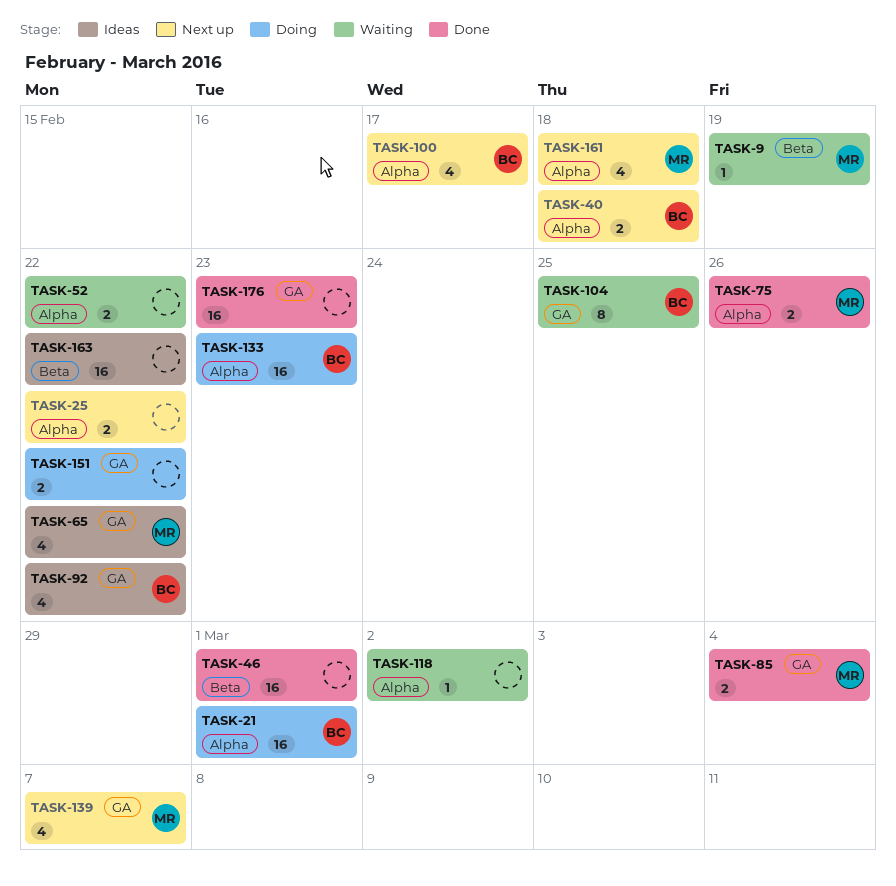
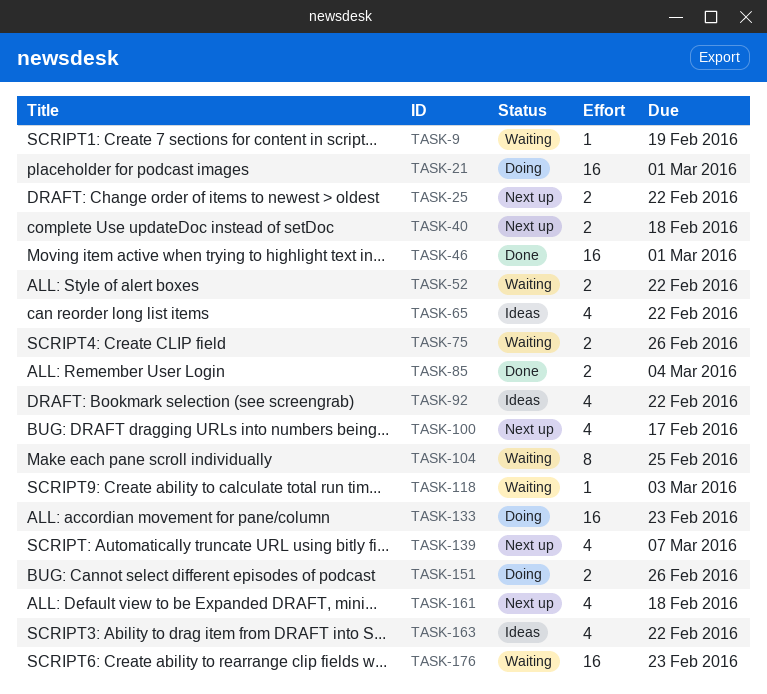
TASK-75, status: Done -> Waiting
TASK-118, due: Mar 2 -> Mar 3
TASK-151, due: Feb 22 -> Feb 26
TASK-163, estimate: 16 -> 4
TASK-176, status: Done -> Waiting

